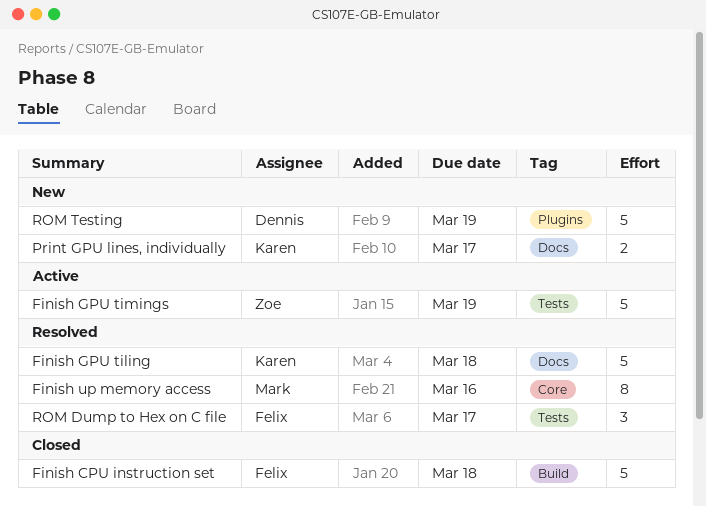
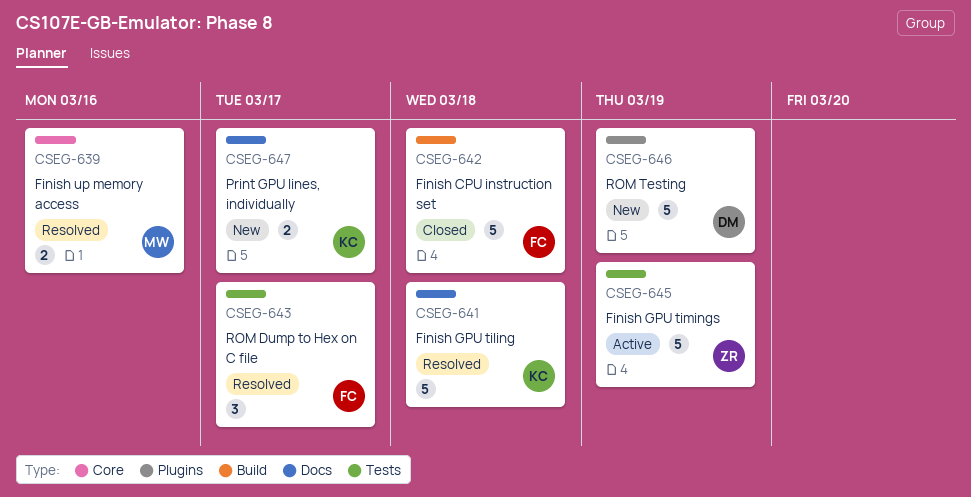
Finish up memory access, estimate: 8 -> 2

